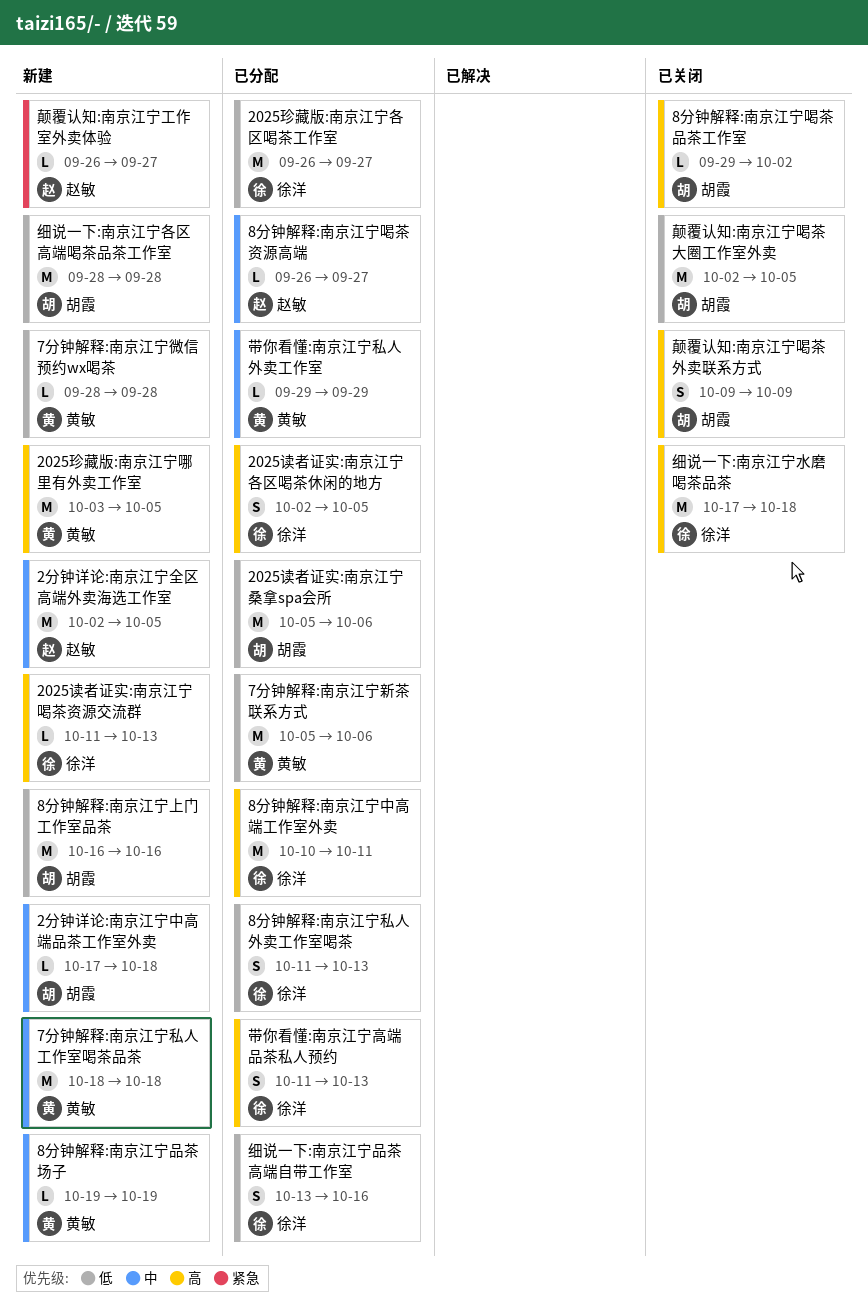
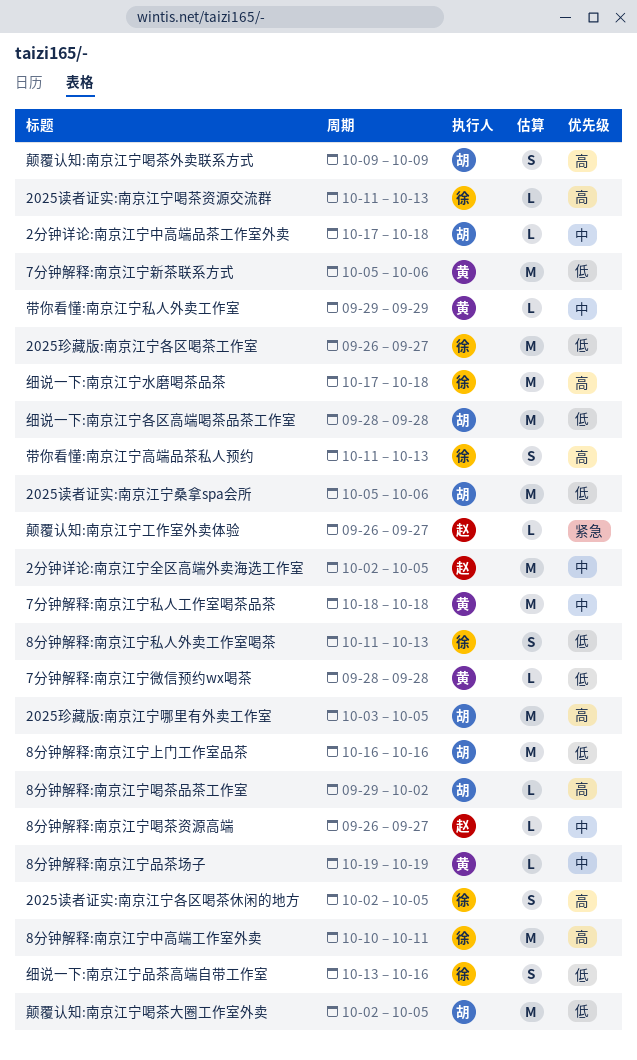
2025珍藏版:南京江宁哪里有外卖工作室, owner: 黄敏 -> 胡霞

